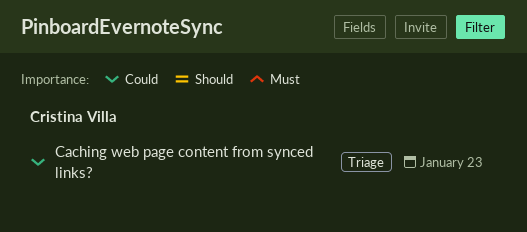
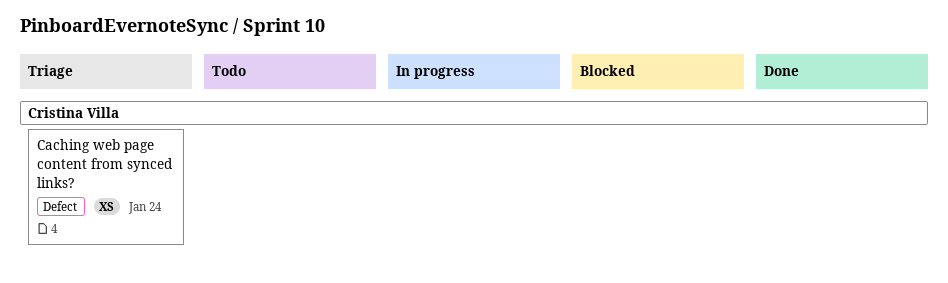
Caching web page content from synced links?, due: Jan 23 -> Jan 24

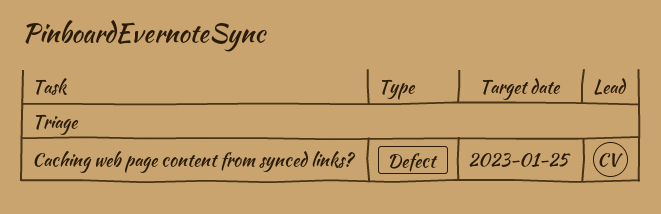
Caching web page content from synced links?, due: Jan 24 -> Jan 25

